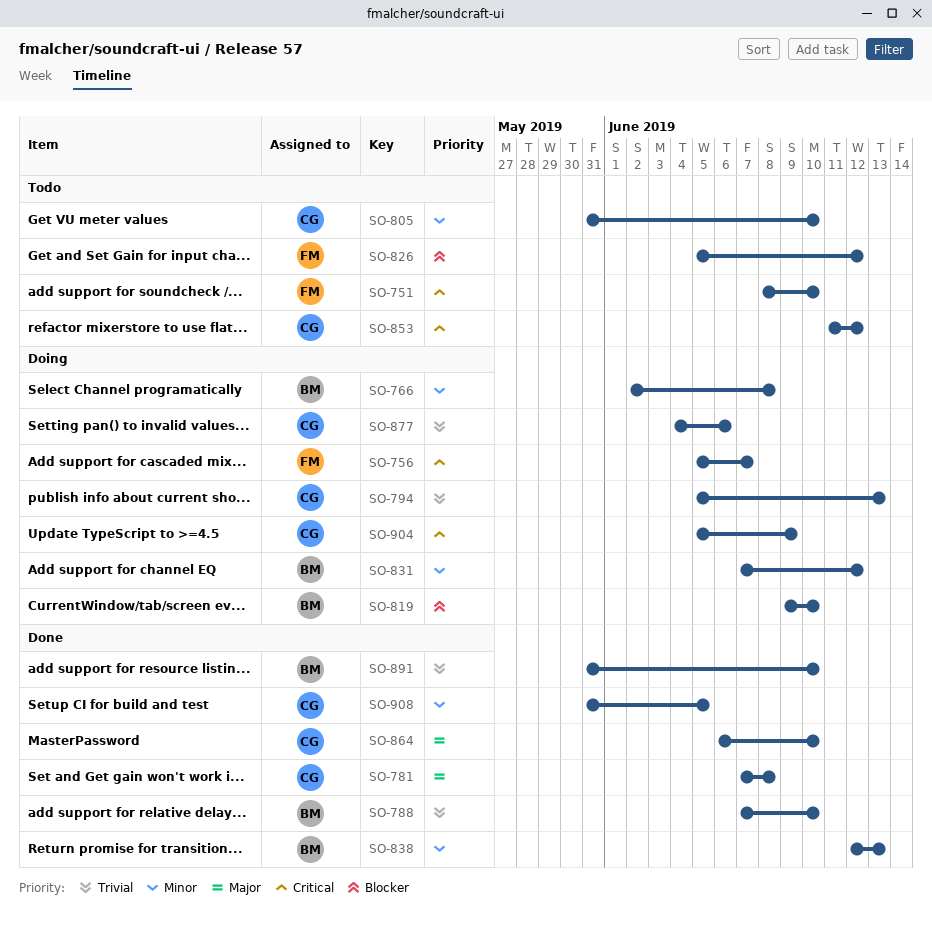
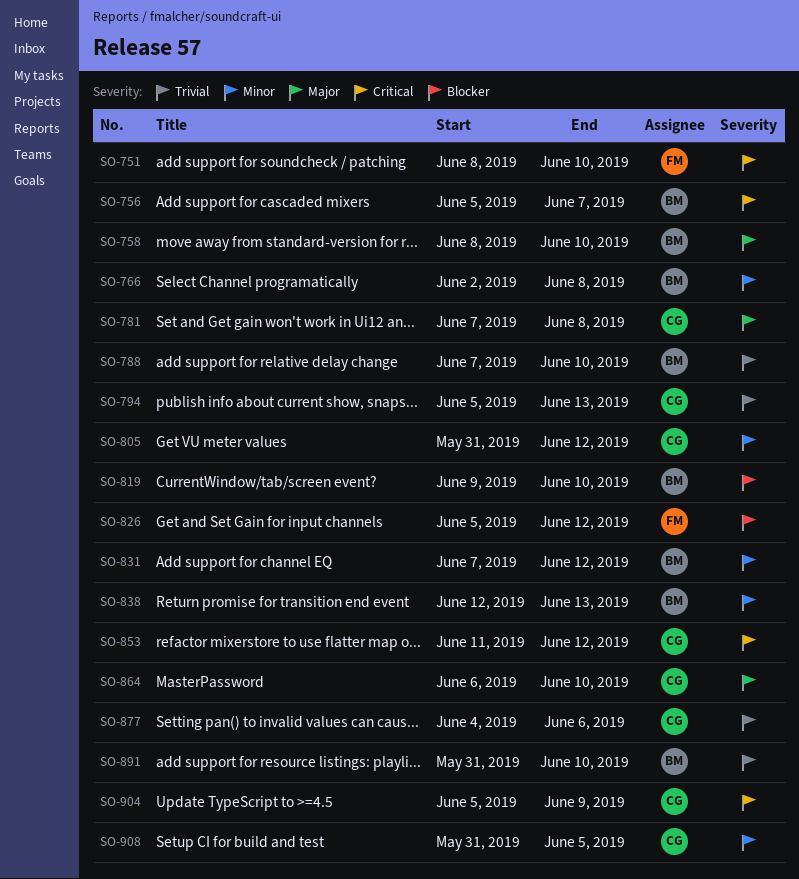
SO-756, owner: FM -> BM
SO-758: none -> present
SO-805, due: Jun 10 -> Jun 12

